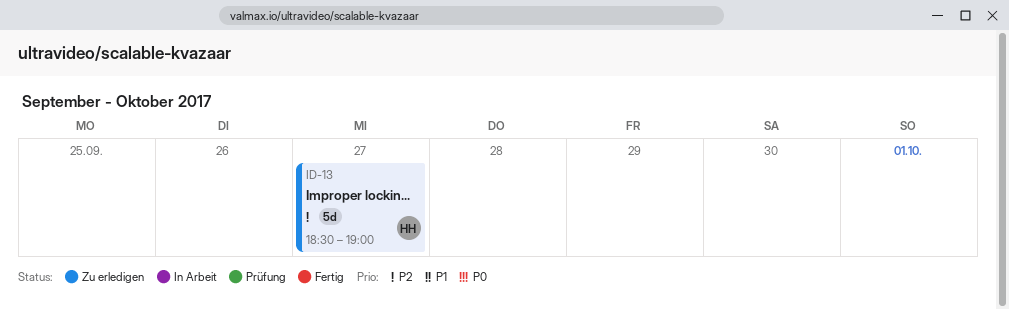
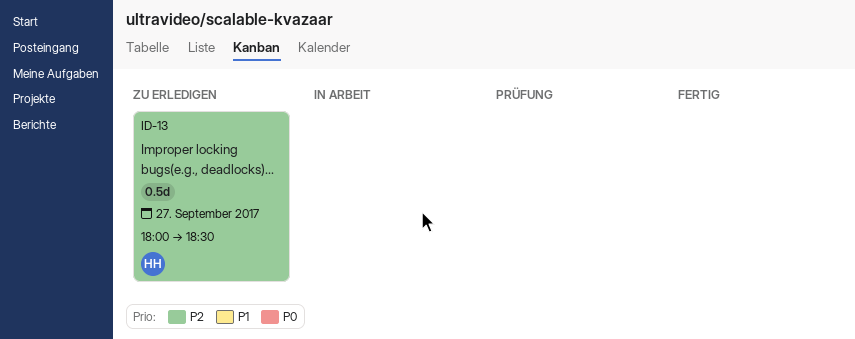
ID-13, estimate: 5d -> 0.5d
ID-13, begins: 18:30 -> 18:00
ID-13, ends: 19:00 -> 18:30

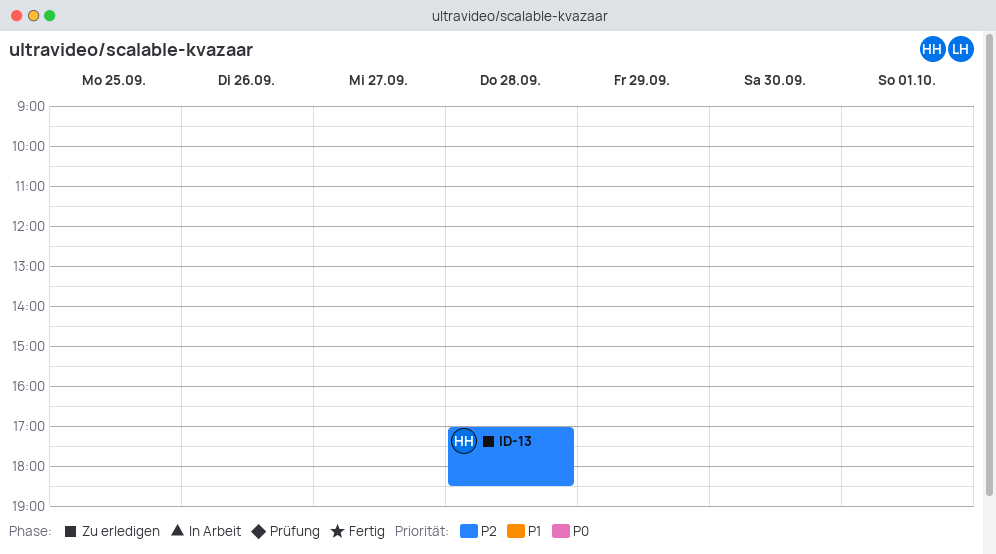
ID-13, day: Sep 27 -> Sep 28
ID-13, begins: 18:00 -> 17:00

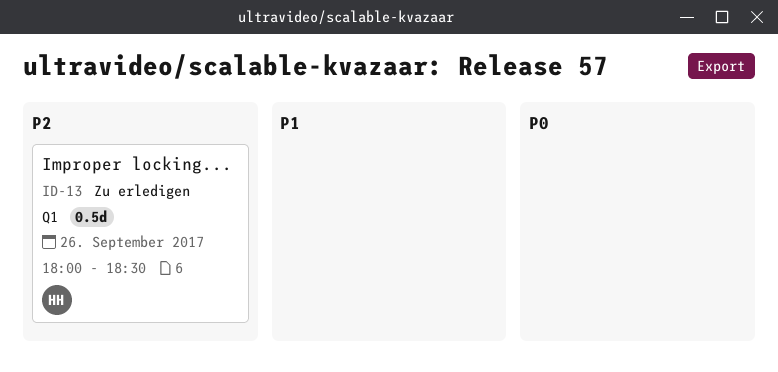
ID-13, day: Sep 28 -> Sep 26
ID-13, begins: 17:00 -> 18:00

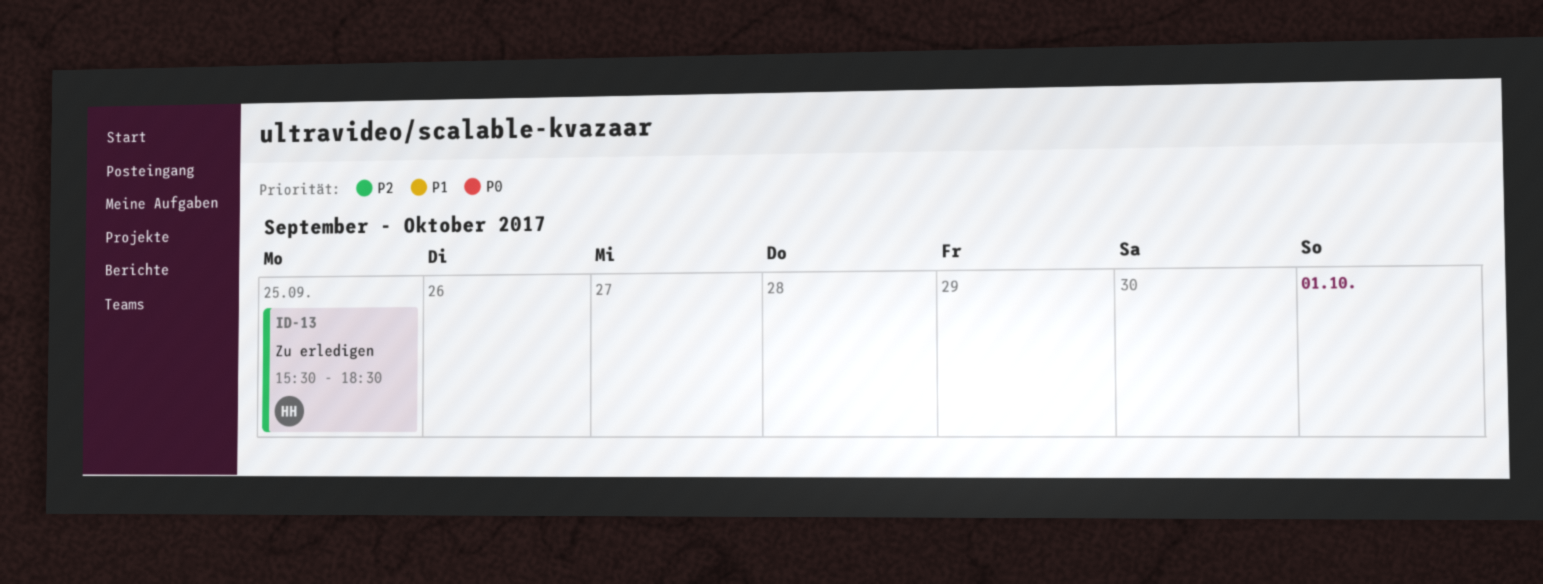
ID-13, day: Sep 26 -> Sep 25
ID-13, begins: 18:00 -> 15:30

